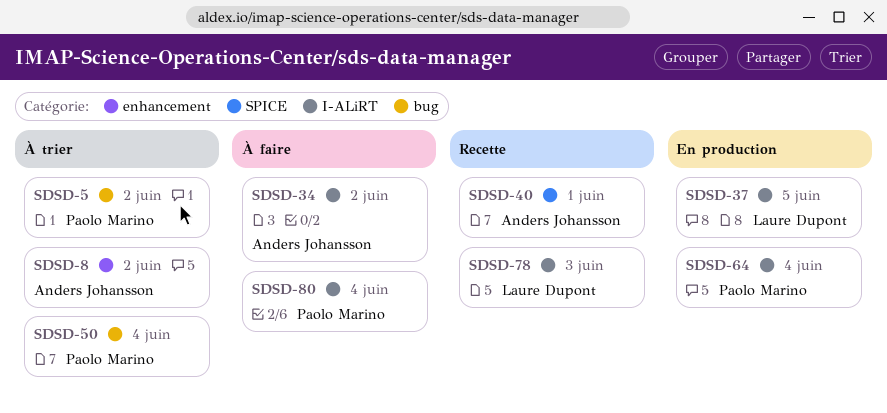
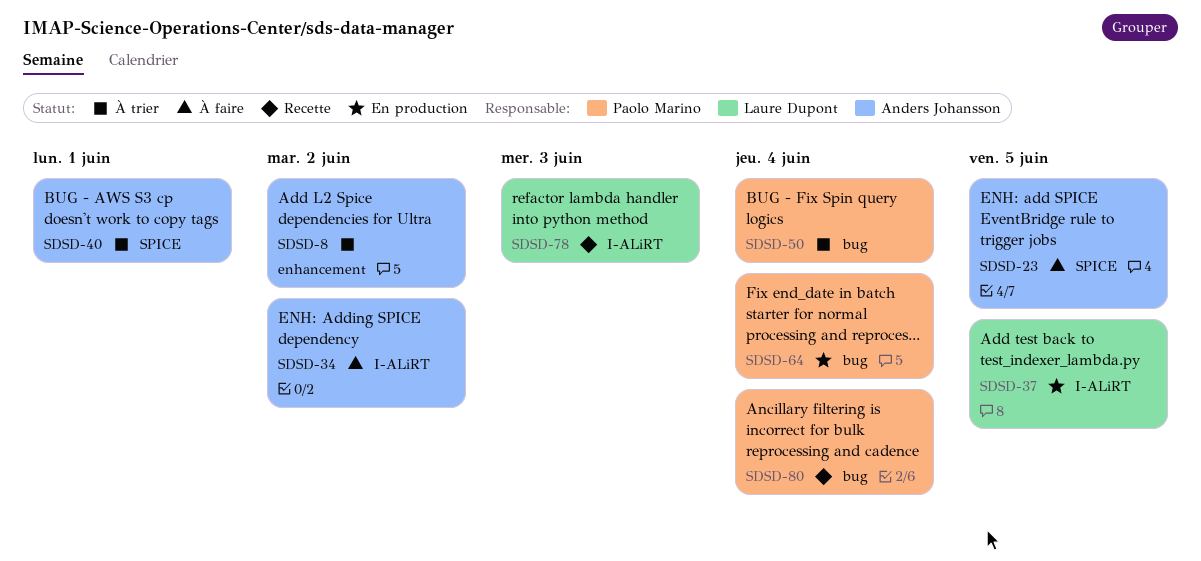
SDSD-5: present -> none
SDSD-23: none -> present
SDSD-40, status: Recette -> À trier
SDSD-64, label: I-ALiRT -> bug
SDSD-80, status: À faire -> Recette
SDSD-80, label: I-ALiRT -> bug

